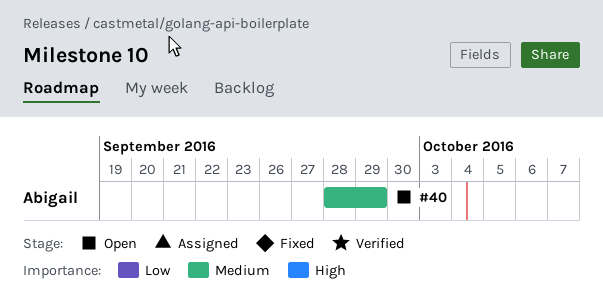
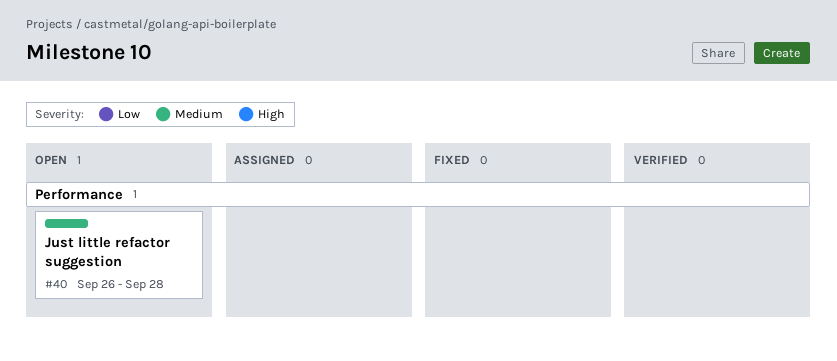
#40, start: Sep 28 -> Sep 26
#40, due: Sep 29 -> Sep 28

